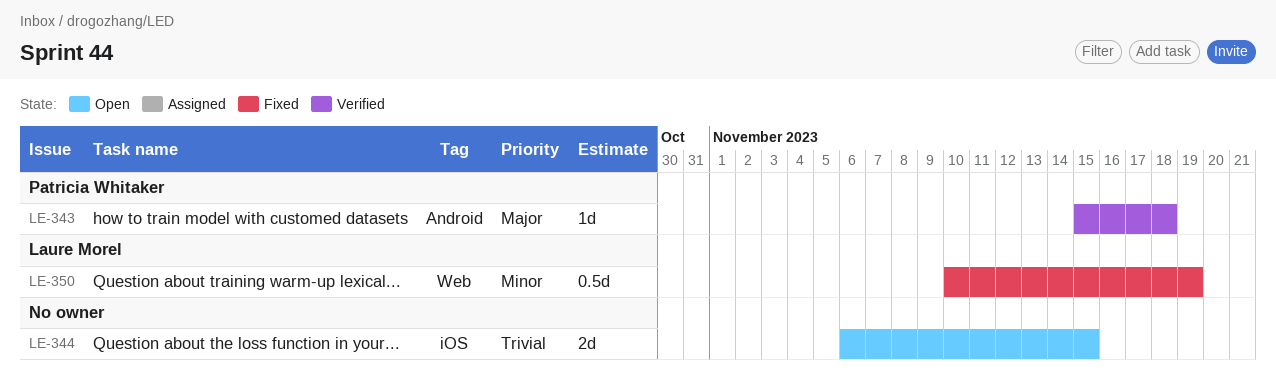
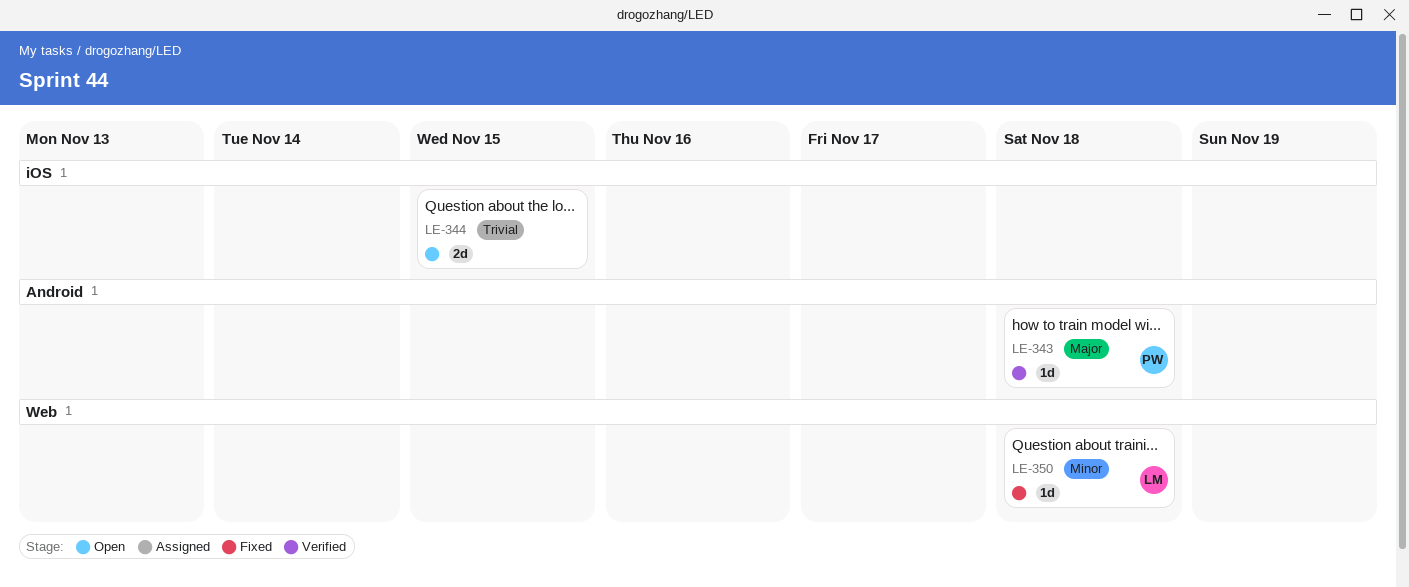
LE-350, estimate: 0.5d -> 1d
LE-350, due: Nov 19 -> Nov 18

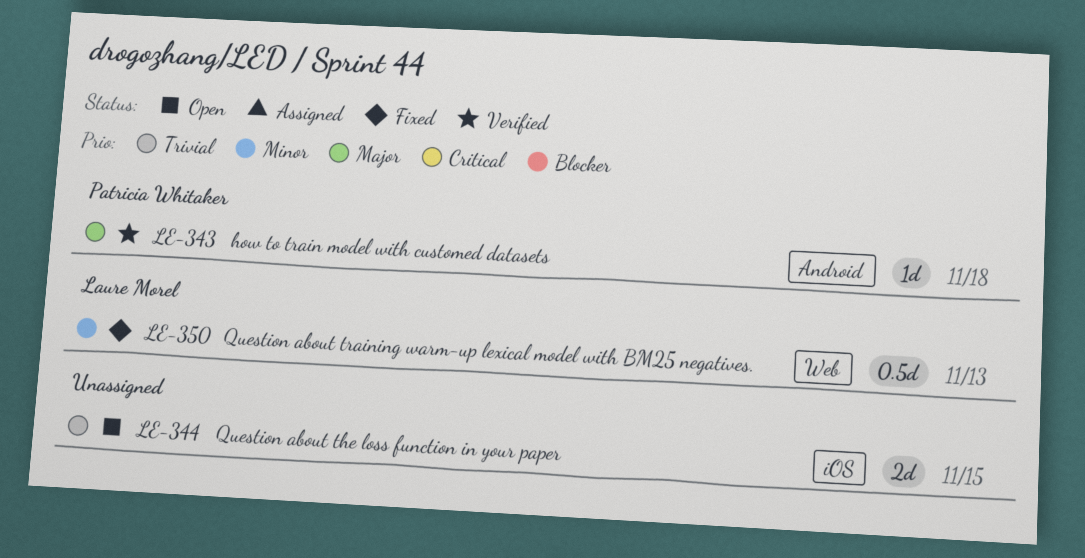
LE-350, estimate: 1d -> 0.5d
LE-350, due: Nov 18 -> Nov 13

